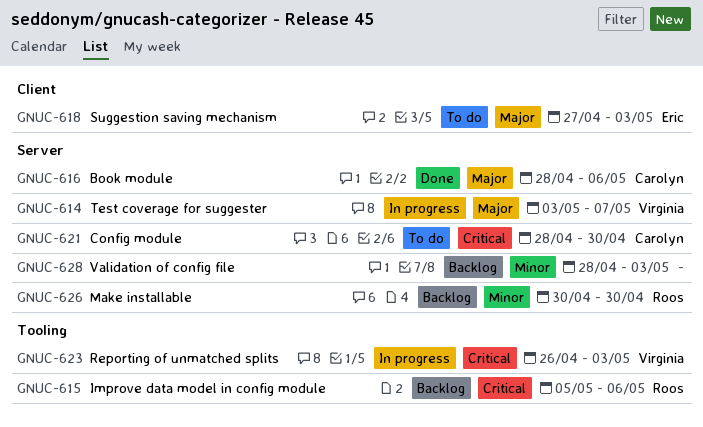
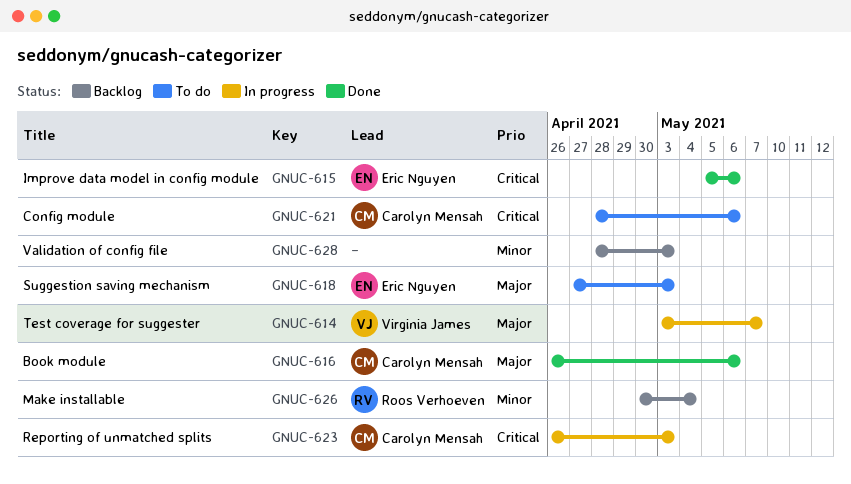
GNUC-615, status: Backlog -> Done
GNUC-615, owner: Roos Verhoeven -> Eric Nguyen
GNUC-616, start: Apr 28 -> Apr 26
GNUC-621, due: Apr 30 -> May 6
GNUC-623, owner: Virginia James -> Carolyn Mensah
GNUC-626, due: Apr 30 -> May 4

